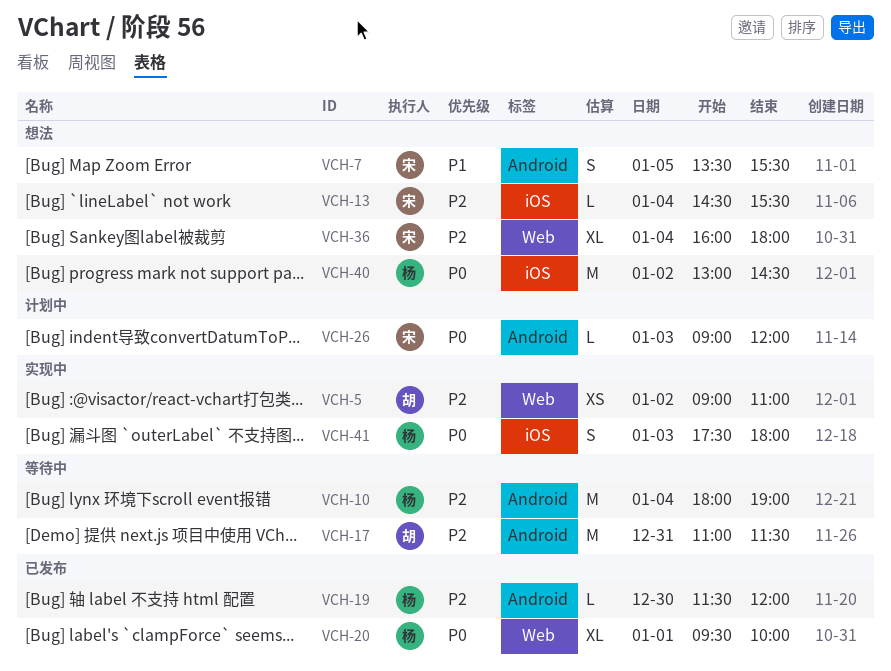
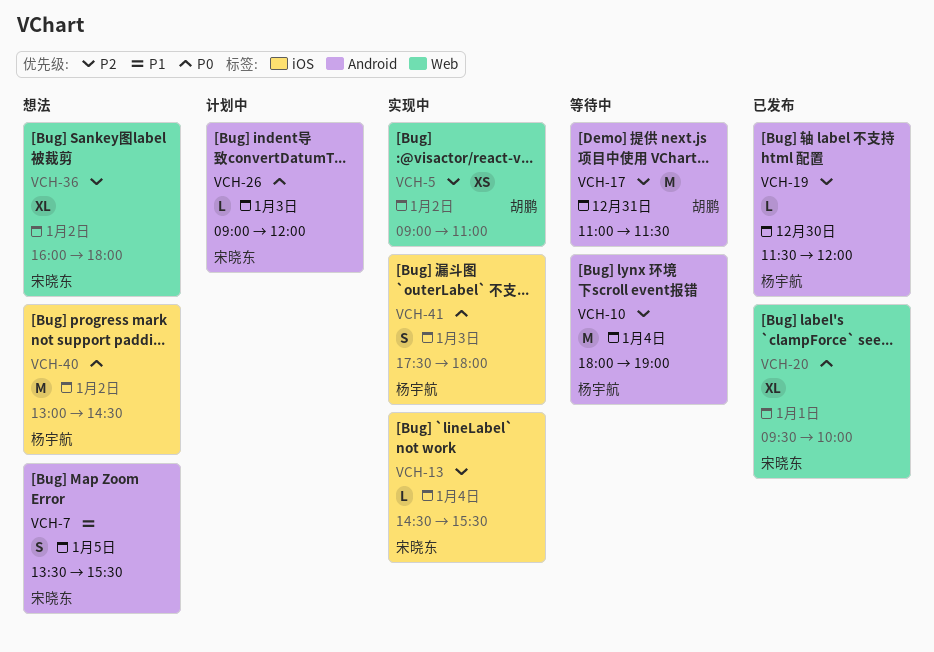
VCH-13, status: 想法 -> 实现中
VCH-20, owner: 杨宇航 -> 宋晓东
VCH-36, day: Jan 4 -> Jan 2

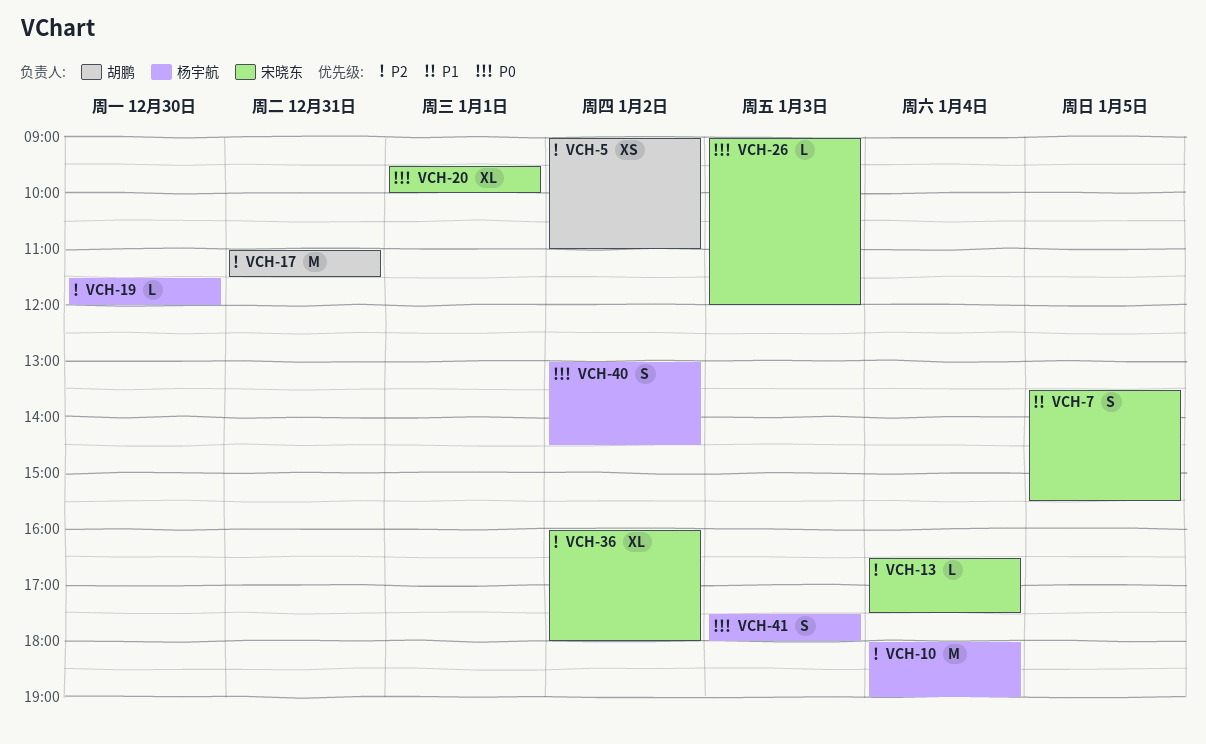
VCH-13, begins: 14:30 -> 16:30
VCH-13, ends: 15:30 -> 17:30
VCH-40, estimate: M -> S

